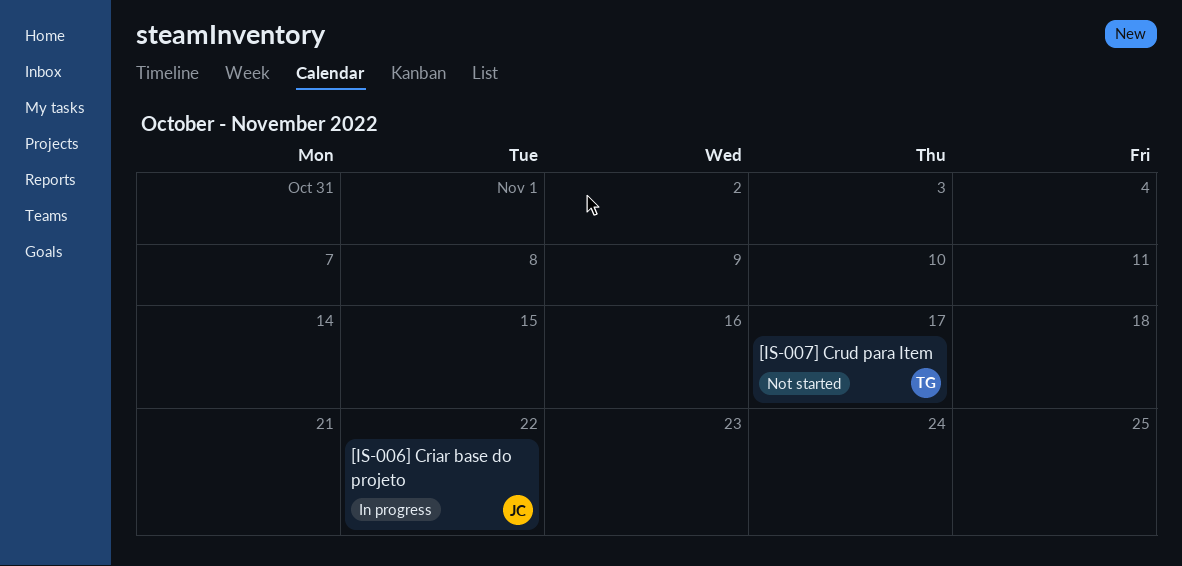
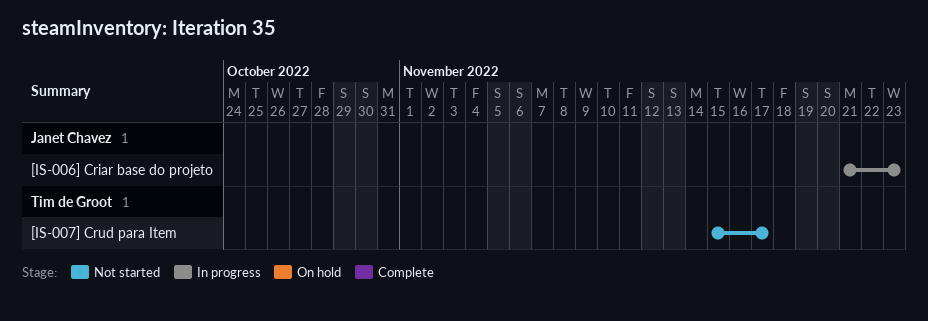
[IS-006] Criar base do projeto, due: Nov 22 -> Nov 23

